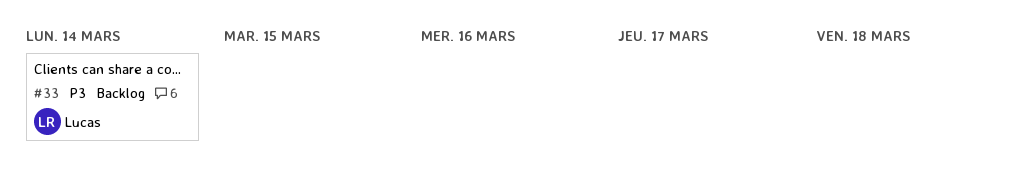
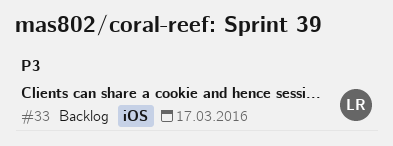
#33, due: Mar 14 -> Mar 17

